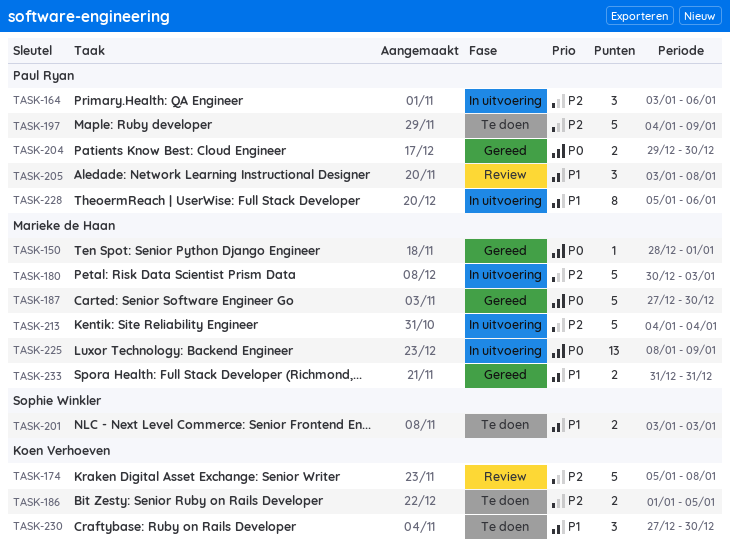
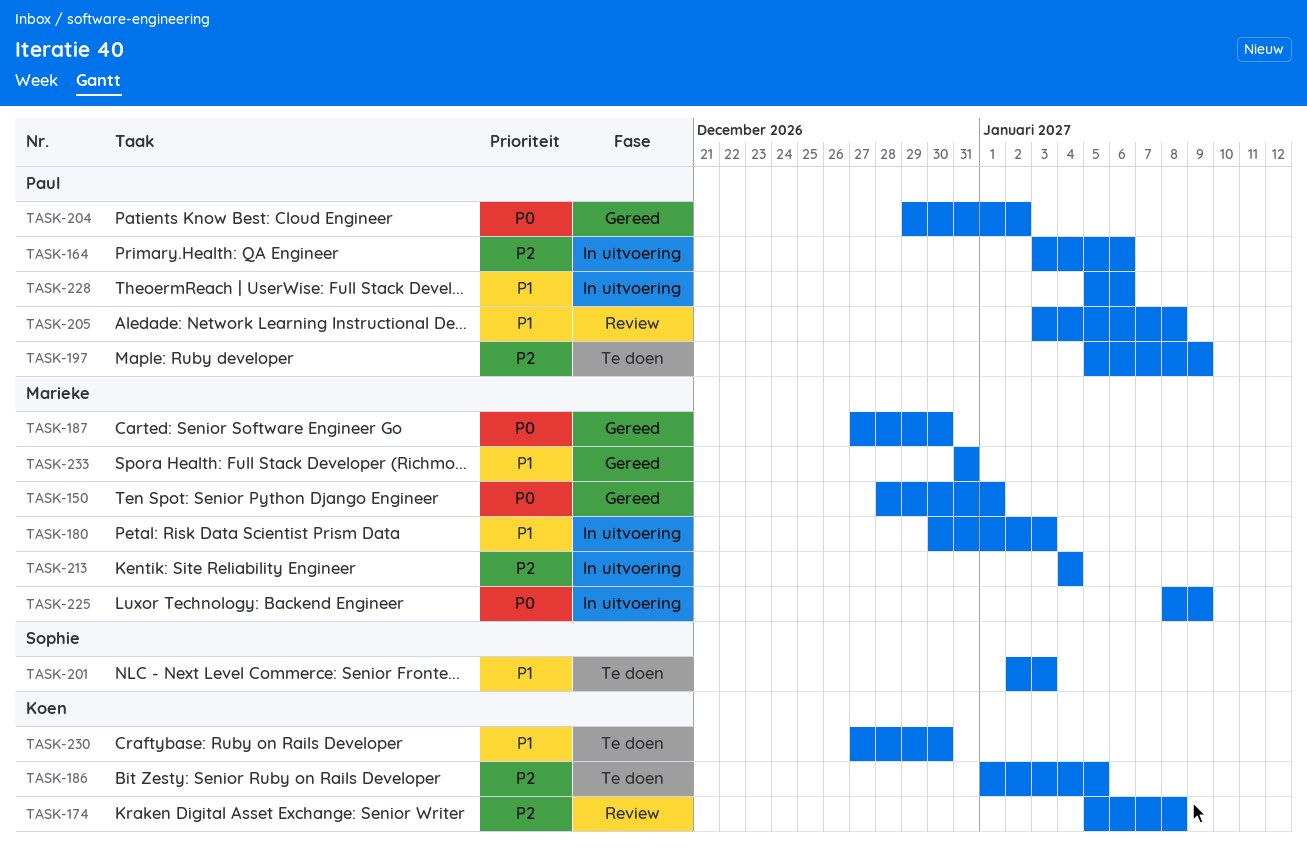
TASK-180, priority: P2 -> P1
TASK-197, start: Jan 4 -> Jan 5
TASK-201, start: Jan 3 -> Jan 2
TASK-204, due: Dec 30 -> Jan 2

